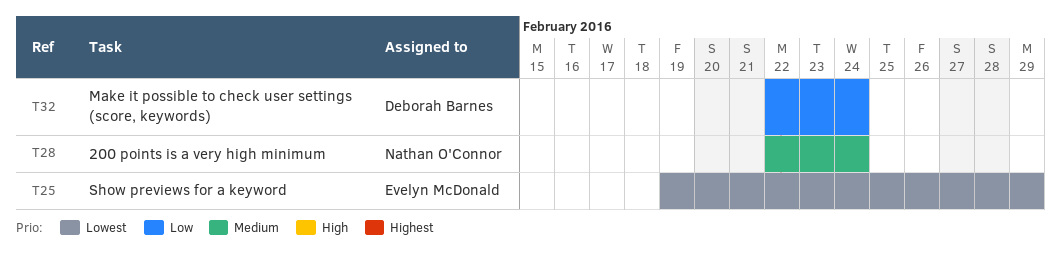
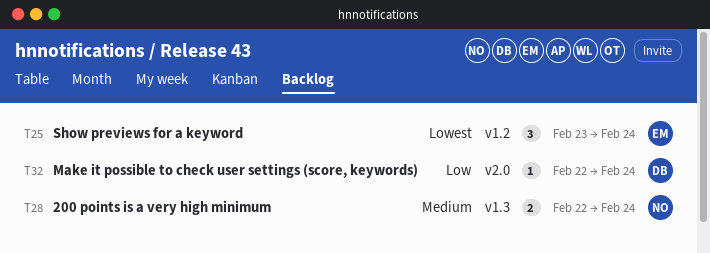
T25, start: Feb 19 -> Feb 23
T25, due: Feb 29 -> Feb 24

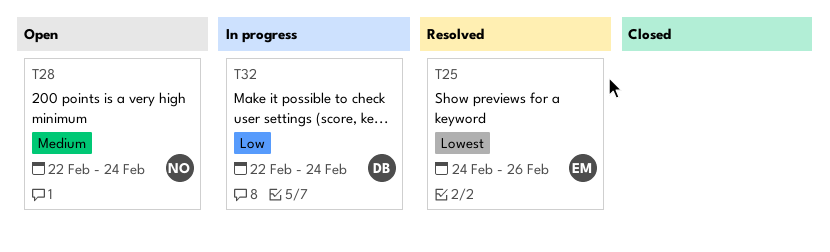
T25, start: Feb 23 -> Feb 24
T25, due: Feb 24 -> Feb 26

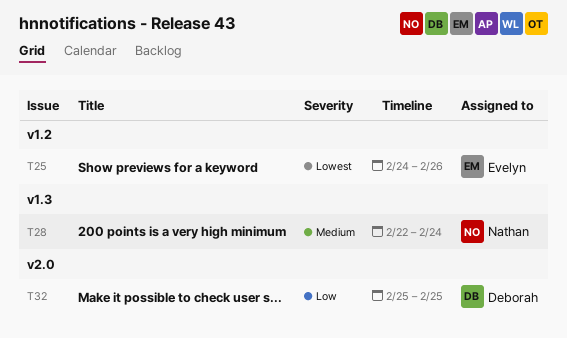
T32, start: Feb 22 -> Feb 25
T32, due: Feb 24 -> Feb 25

